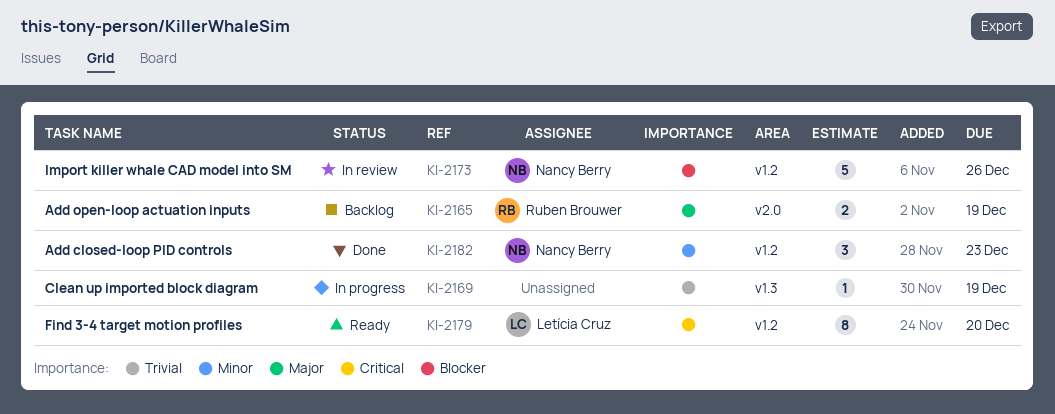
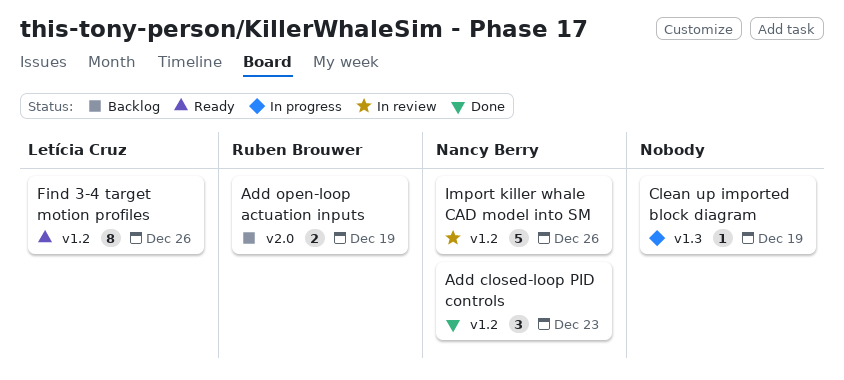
Find 3-4 target motion profiles, due: Dec 20 -> Dec 26

